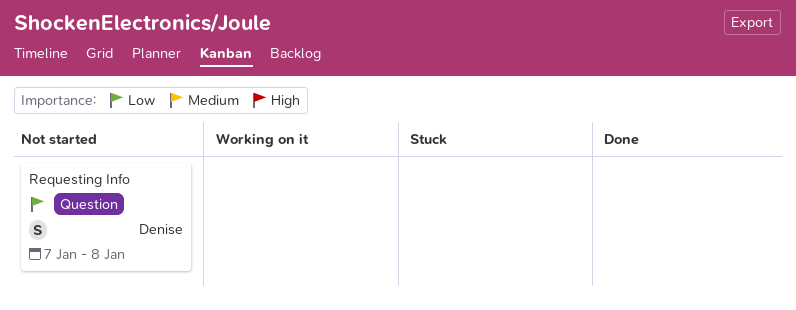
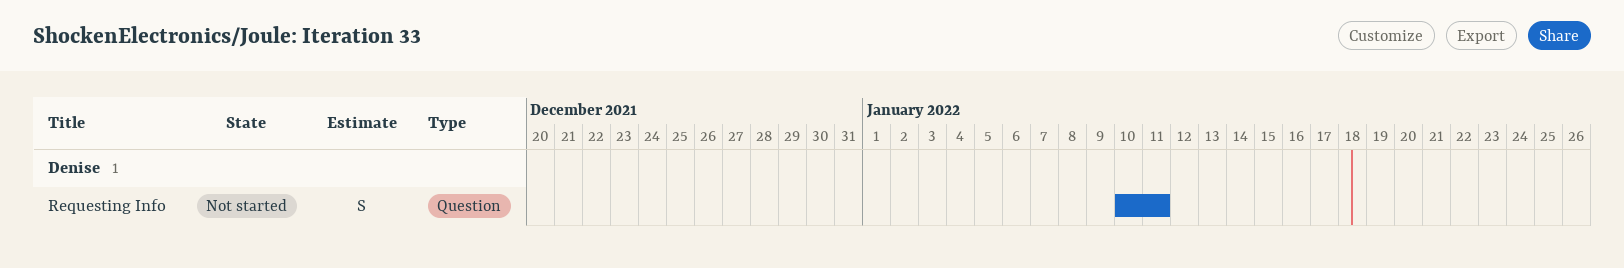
Requesting Info, start: Jan 7 -> Jan 10
Requesting Info, due: Jan 8 -> Jan 11

